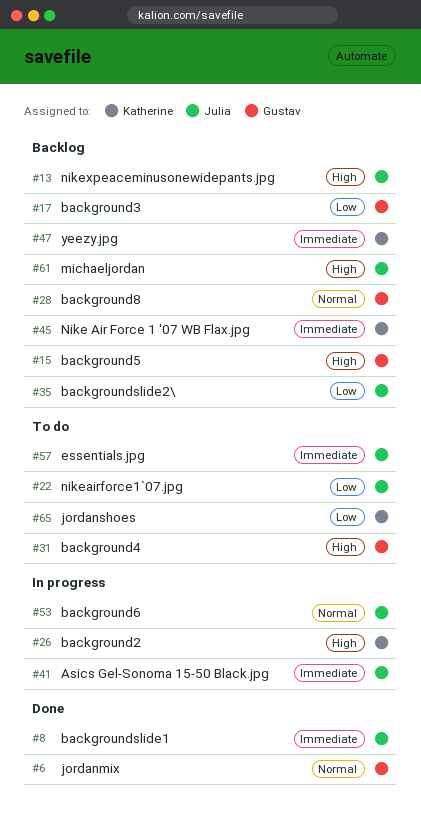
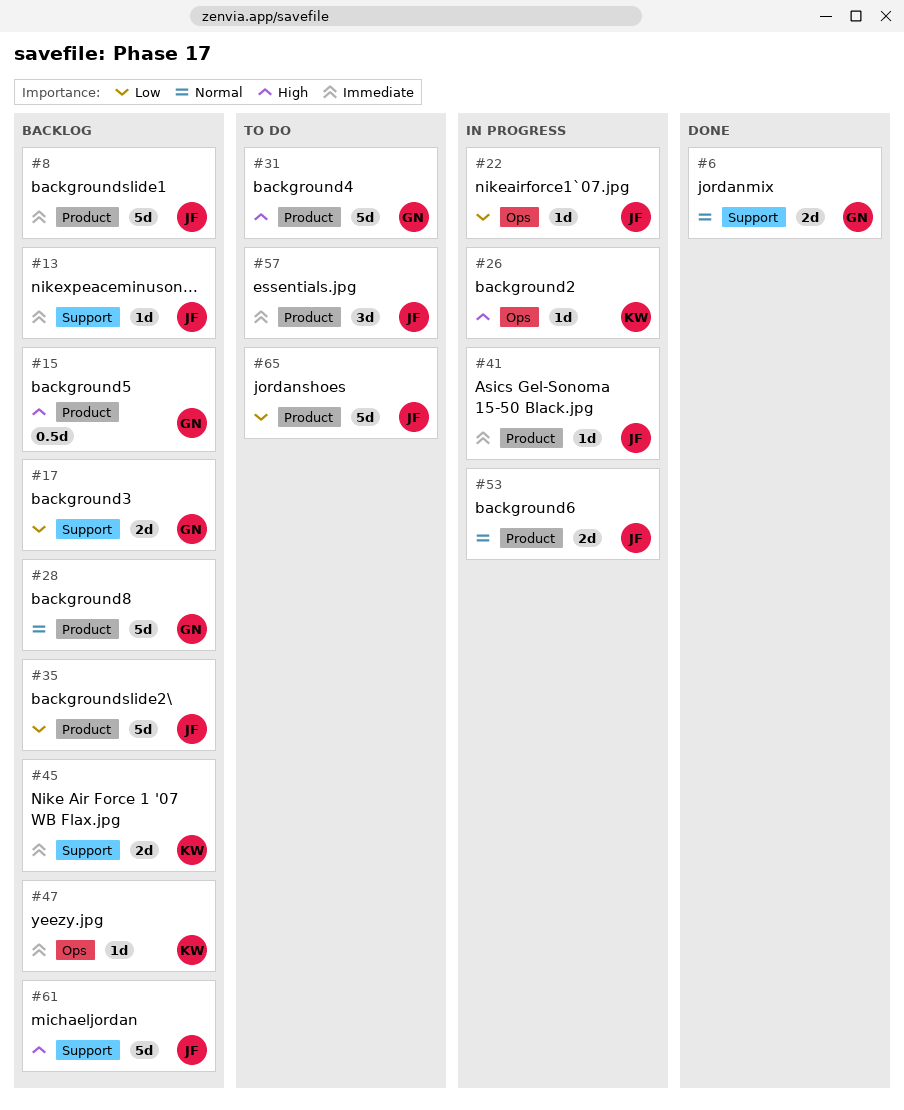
#8, status: Done -> Backlog
#13, priority: High -> Immediate
#22, status: To do -> In progress
#65, owner: Katherine -> Julia

